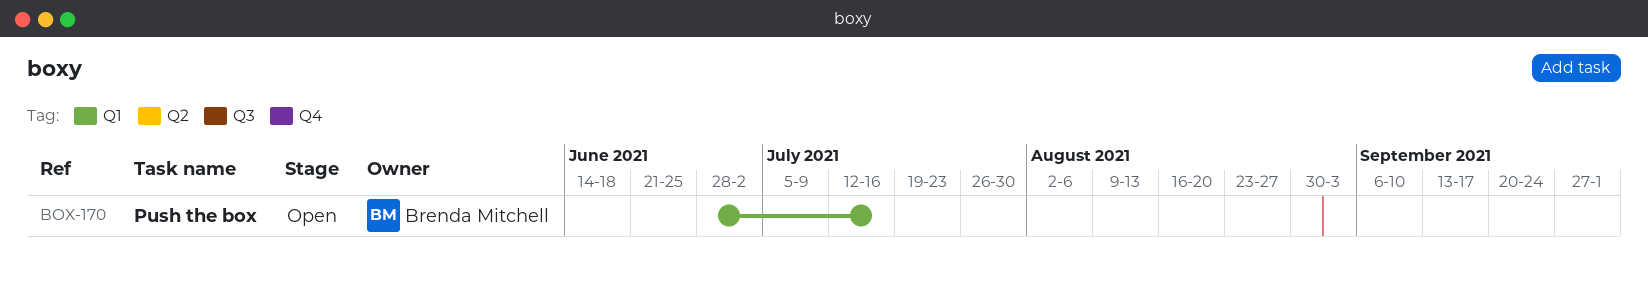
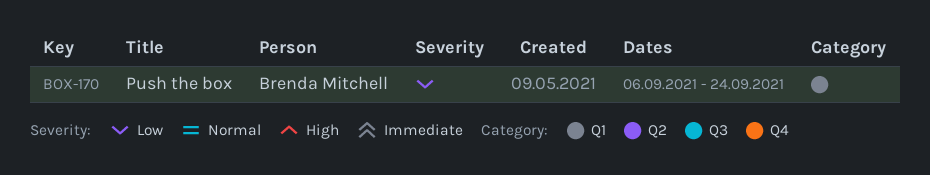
BOX-170, start: Jun 28 -> Sep 6
BOX-170, due: Jul 16 -> Sep 24

